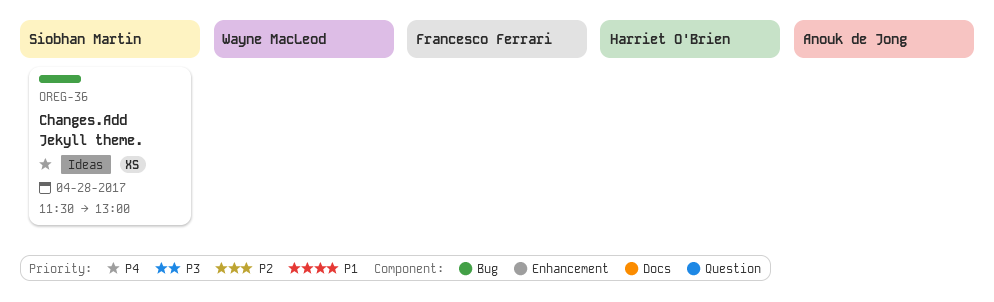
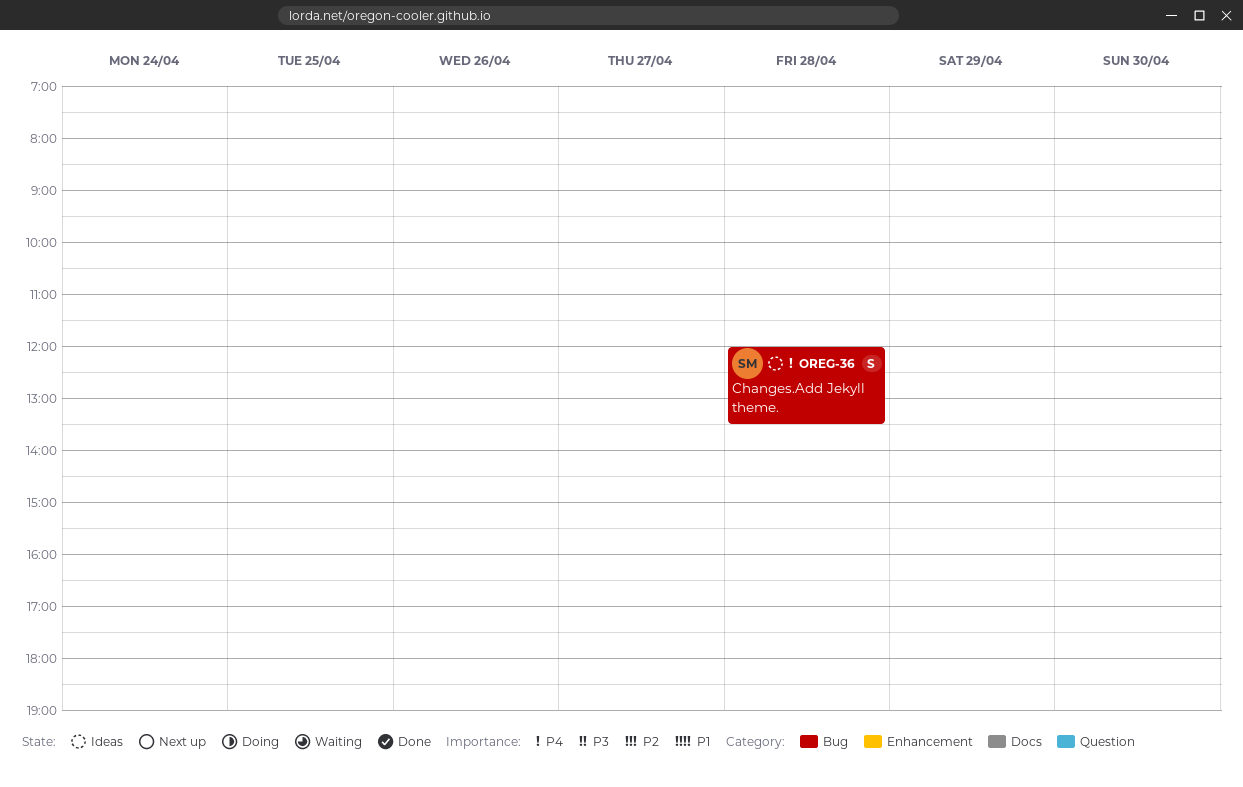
OREG-36, estimate: XS -> S
OREG-36, begins: 11:30 -> 12:00
OREG-36, ends: 13:00 -> 13:30

